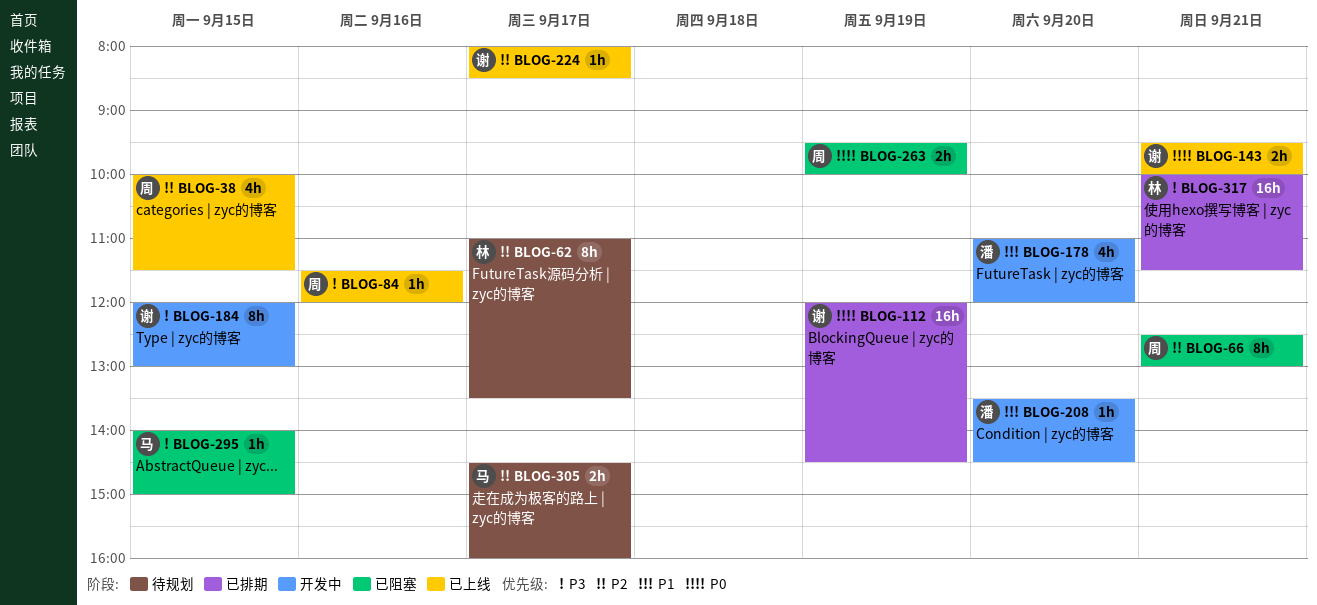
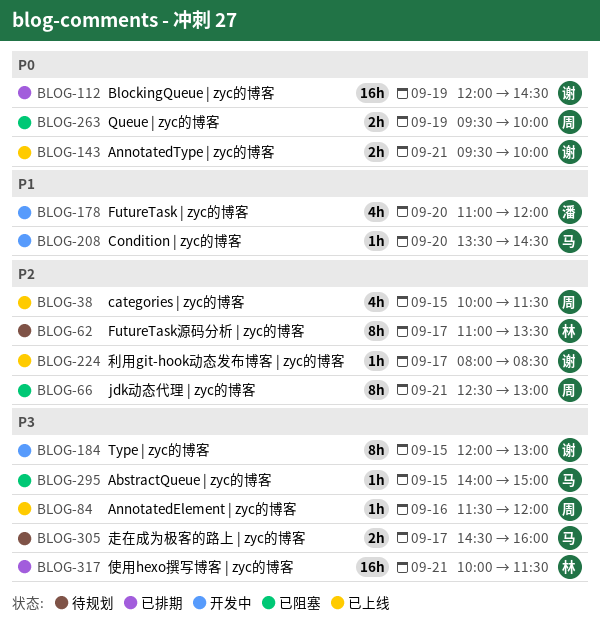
BLOG-208, owner: 潘 -> 马
BLOG-305, priority: P2 -> P3

